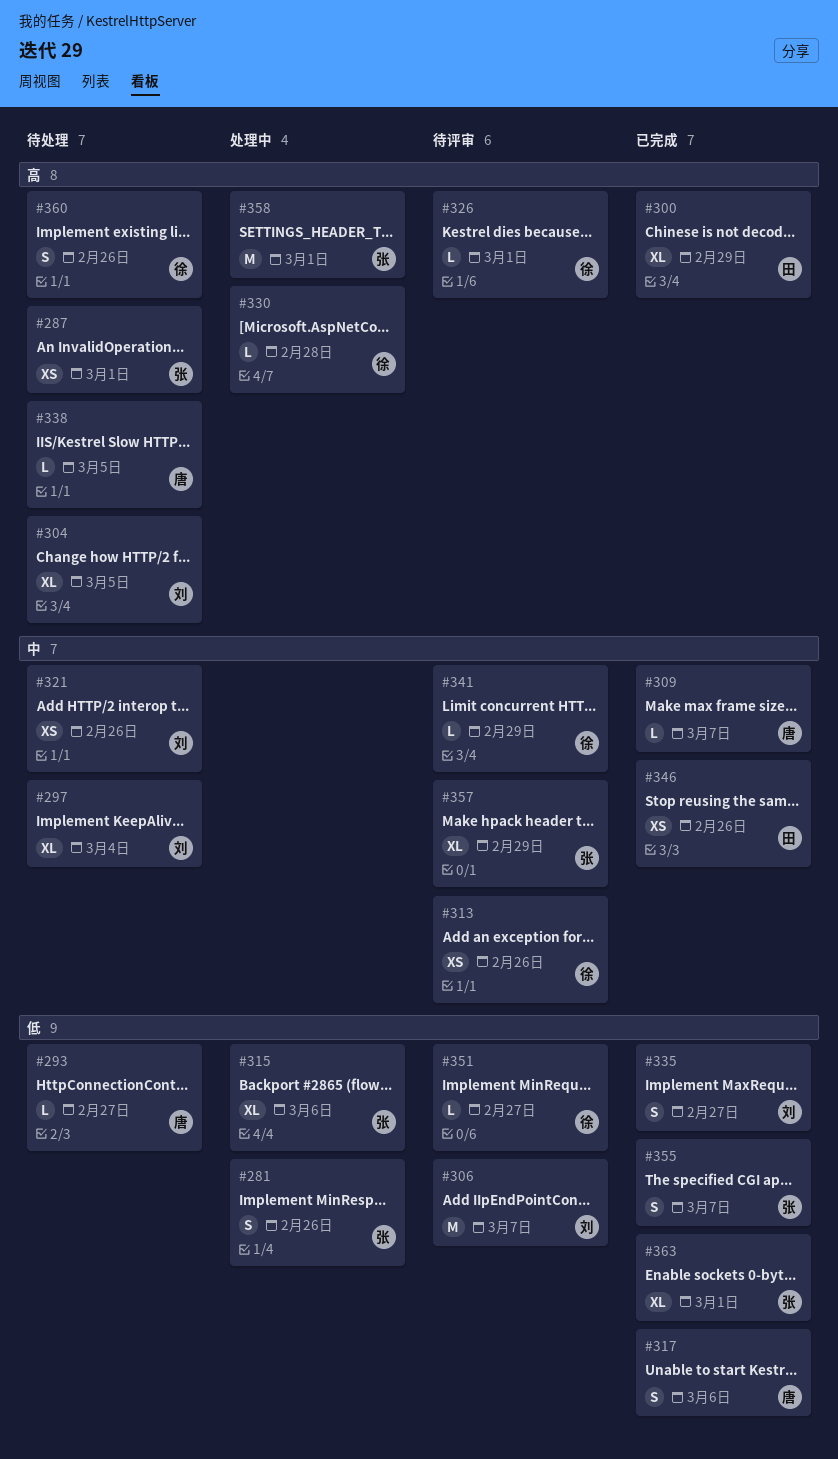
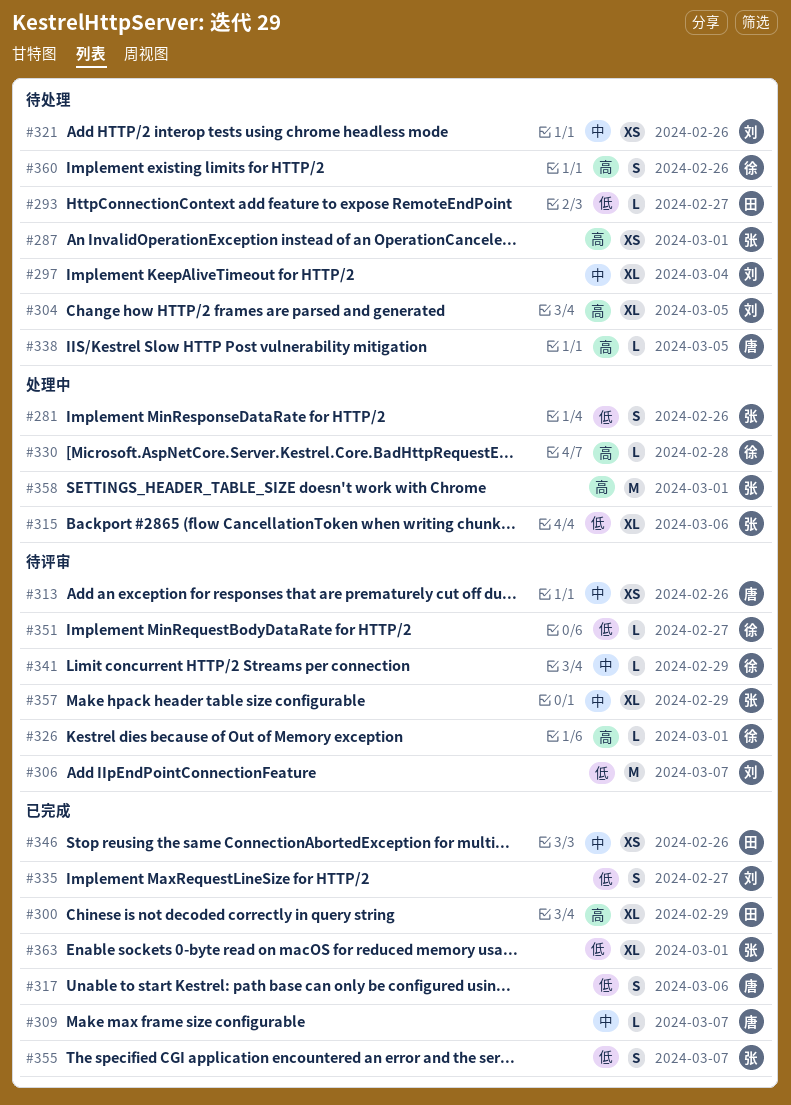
#293, owner: 唐 -> 田
#313, owner: 徐 -> 唐

